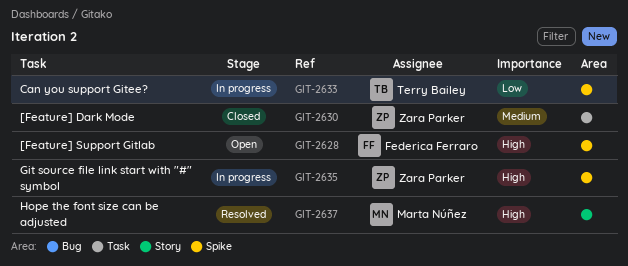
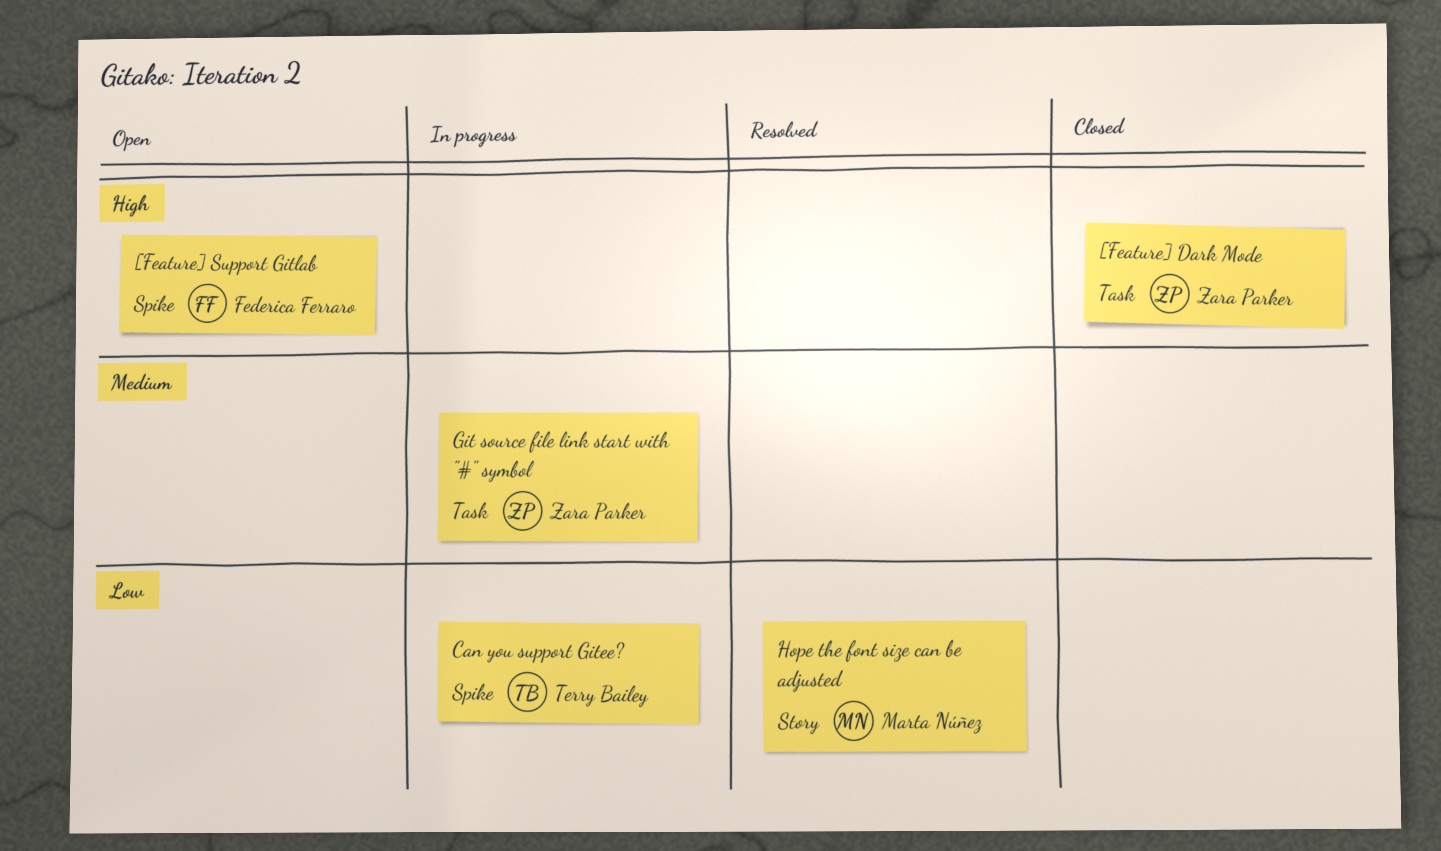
[Feature] Dark Mode, priority: Medium -> High
Git source file link start with "#" symbol, priority: High -> Medium
Git source file link start with "#" symbol, label: Spike -> Task
Hope the font size can be adjusted, priority: High -> Low

